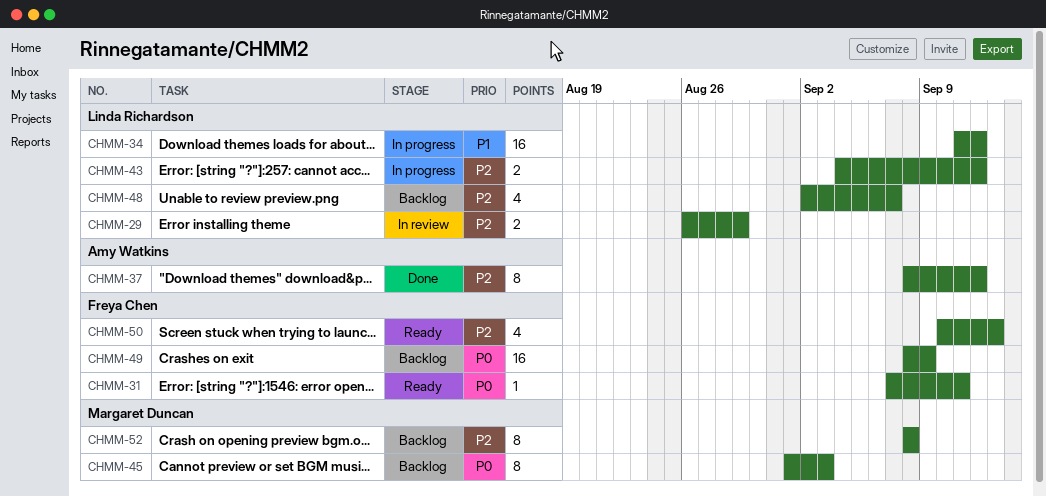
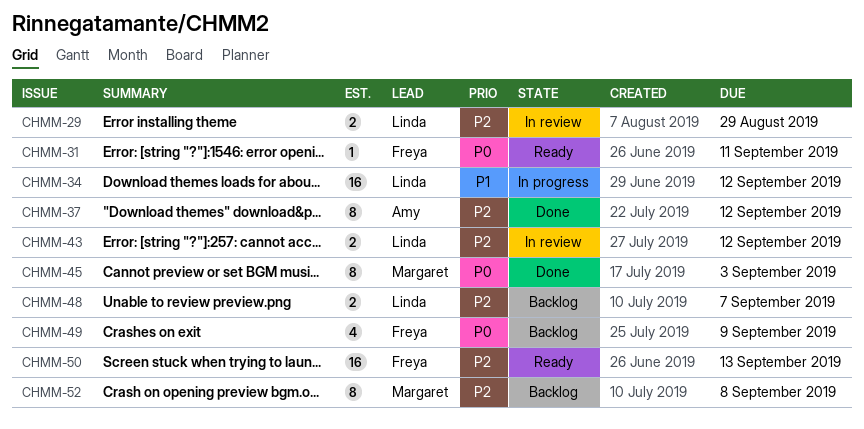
CHMM-43, status: In progress -> In review
CHMM-45, status: Backlog -> Done
CHMM-48, estimate: 4 -> 2
CHMM-49, estimate: 16 -> 4
CHMM-50, estimate: 4 -> 16

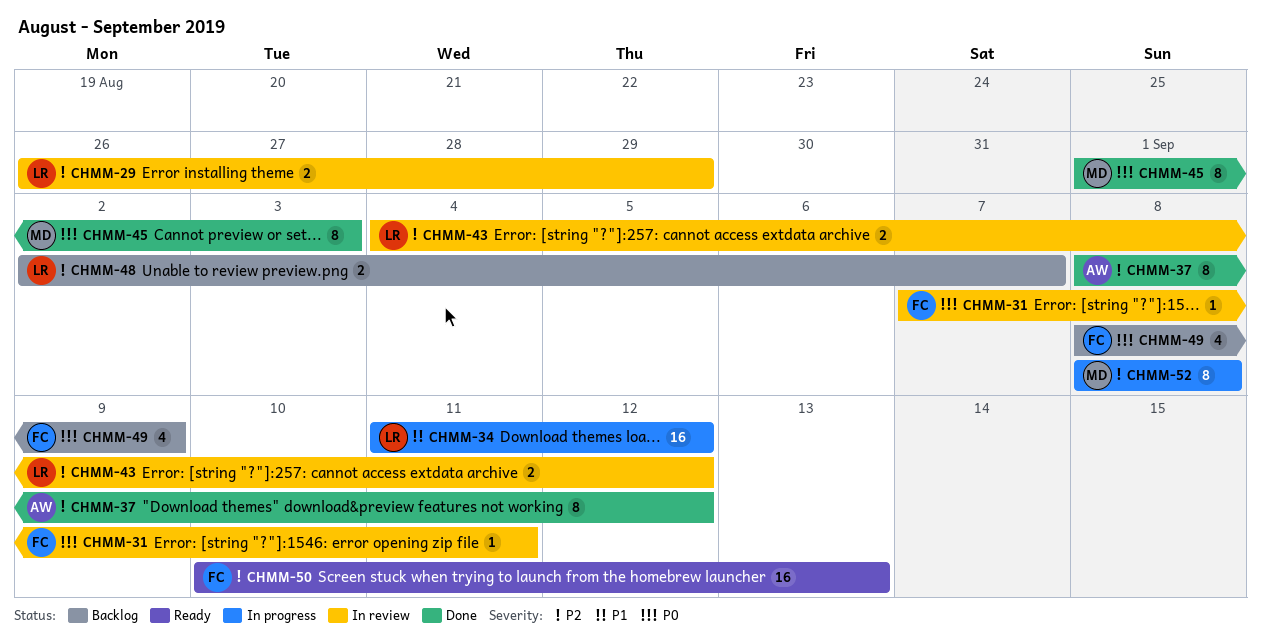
CHMM-31, status: Ready -> In review
CHMM-52, status: Backlog -> In progress

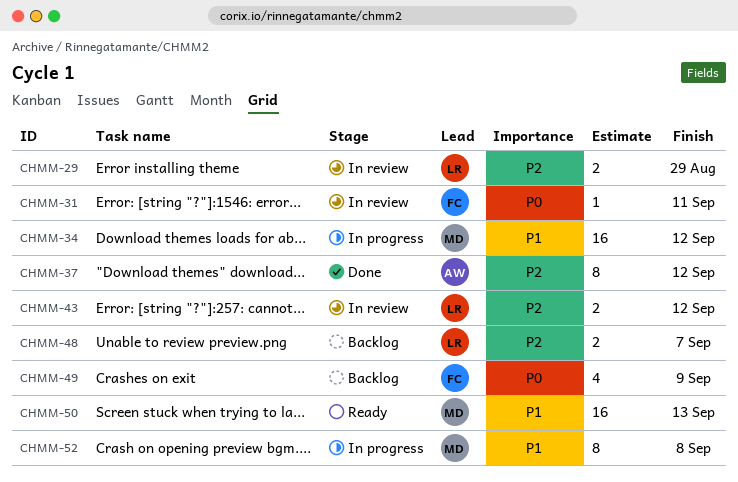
CHMM-34, owner: LR -> MD
CHMM-45: present -> none
CHMM-50, owner: FC -> MD
CHMM-50, priority: P2 -> P1
CHMM-52, priority: P2 -> P1

